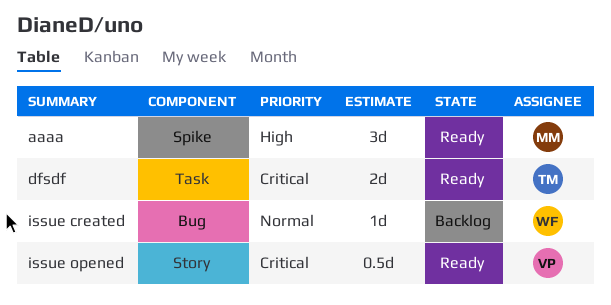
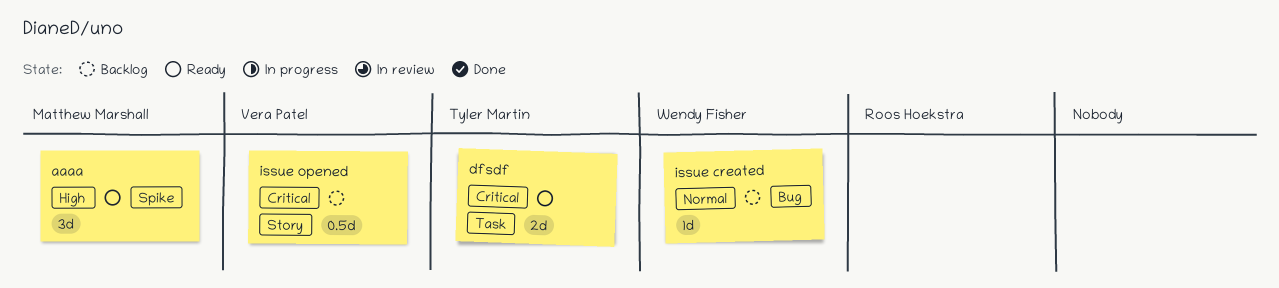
issue opened, status: Ready -> Backlog

